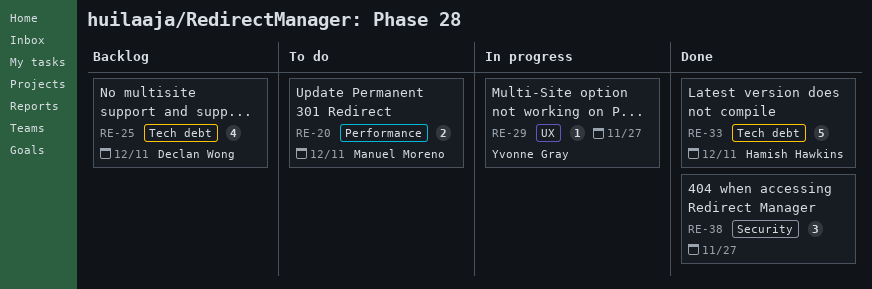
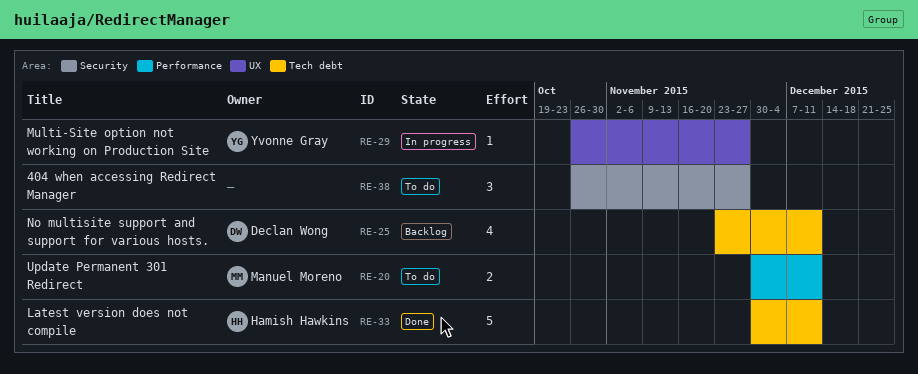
RE-38, status: Done -> To do

